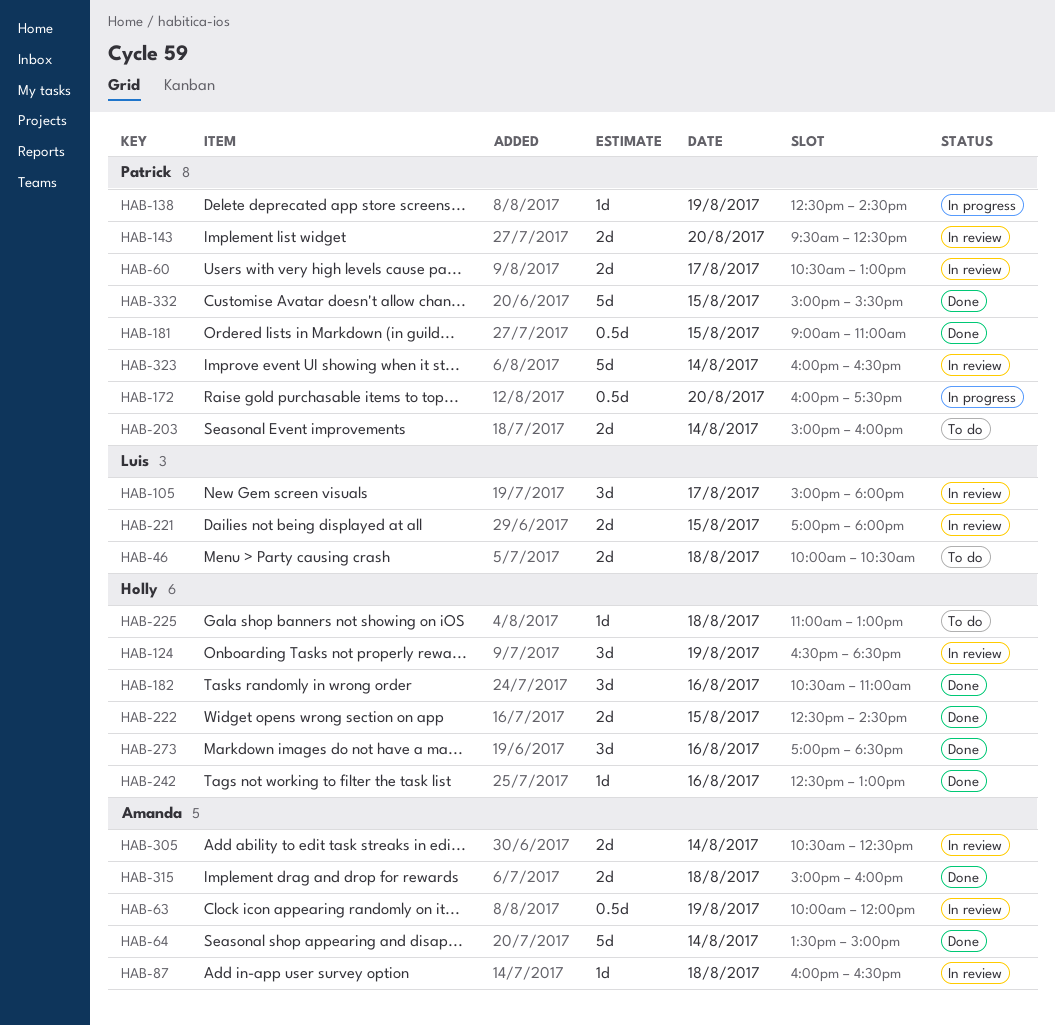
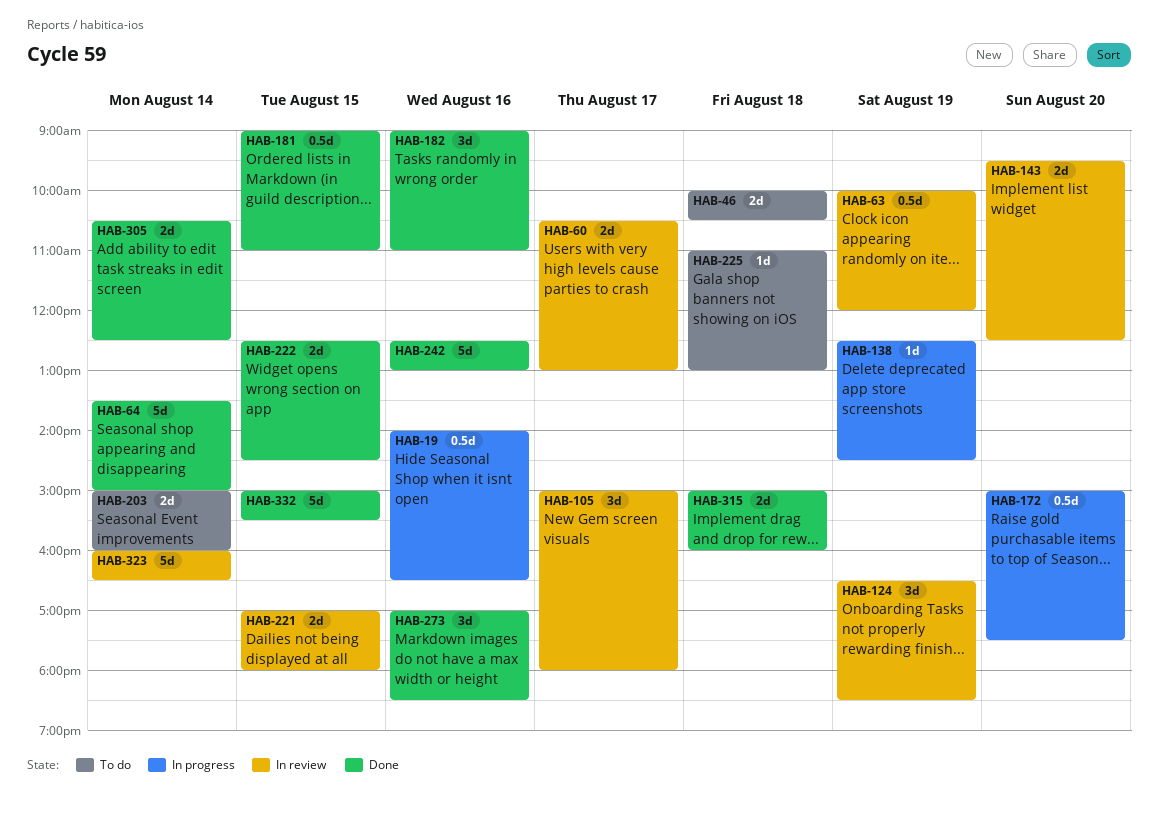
HAB-19: none -> present
HAB-87: present -> none
HAB-172, begins: 16:00 -> 15:00
HAB-182, begins: 10:30 -> 09:00
HAB-242, estimate: 1d -> 5d
HAB-305, status: In review -> Done

